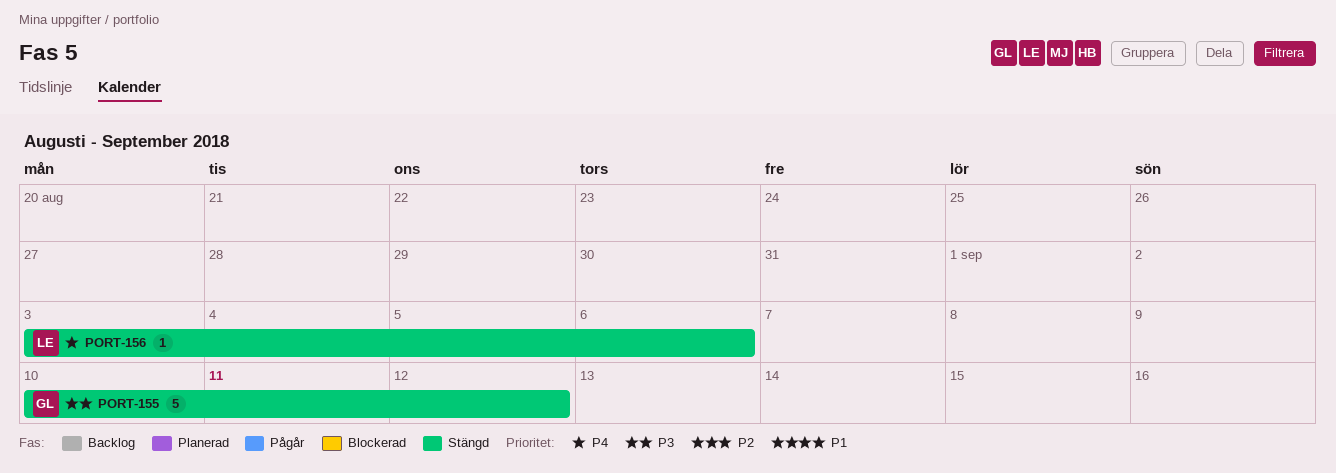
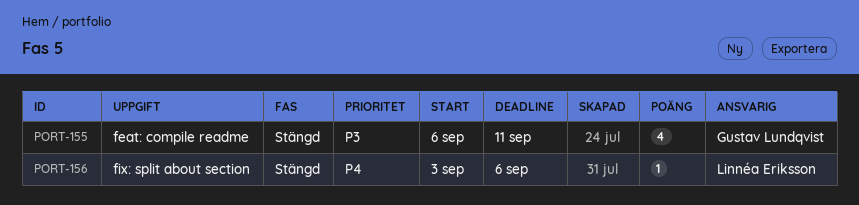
PORT-155, estimate: 5 -> 4
PORT-155, start: Sep 10 -> Sep 6
PORT-155, due: Sep 12 -> Sep 11

